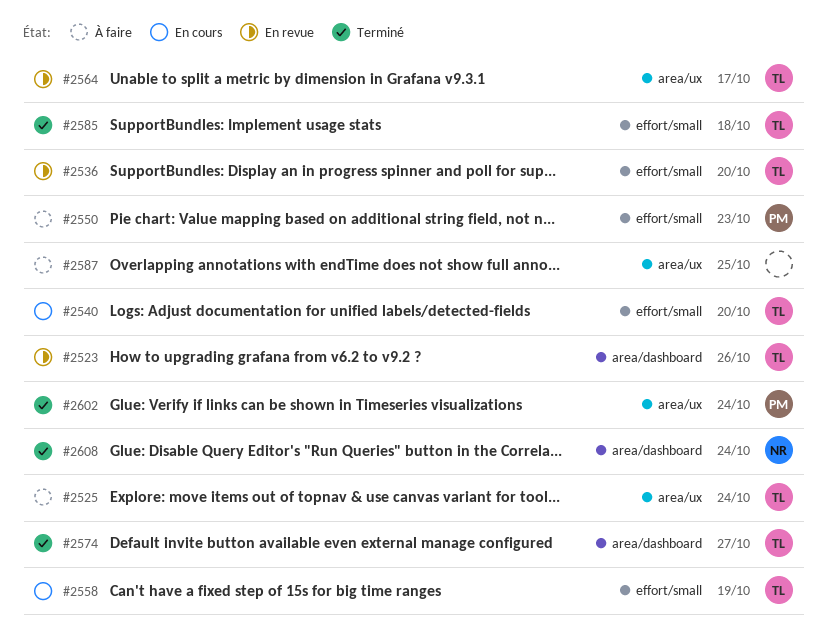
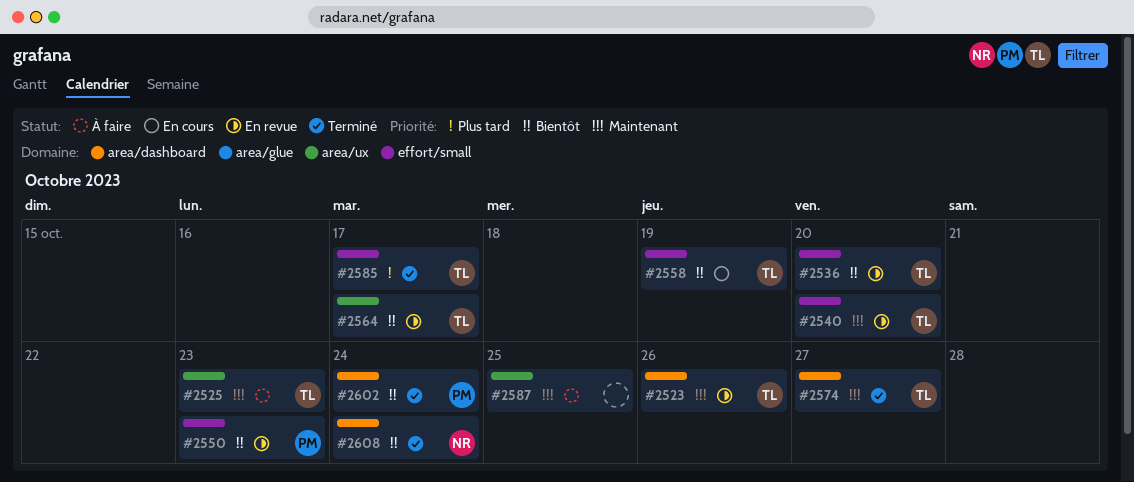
#2525, due: Oct 24 -> Oct 23
#2540, status: En cours -> En revue
#2550, status: À faire -> En revue
#2585, due: Oct 18 -> Oct 17
#2602, label: area/ux -> area/dashboard

